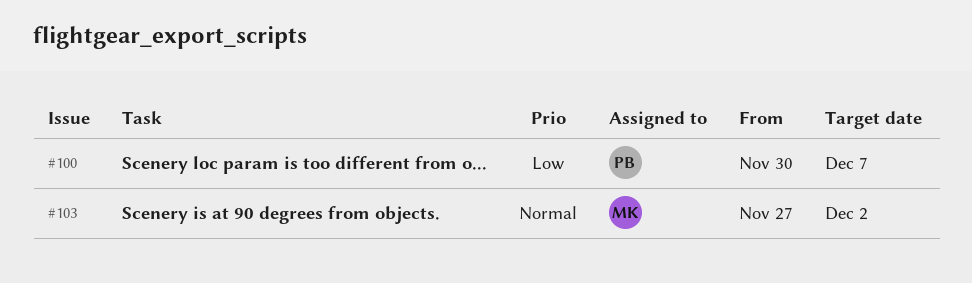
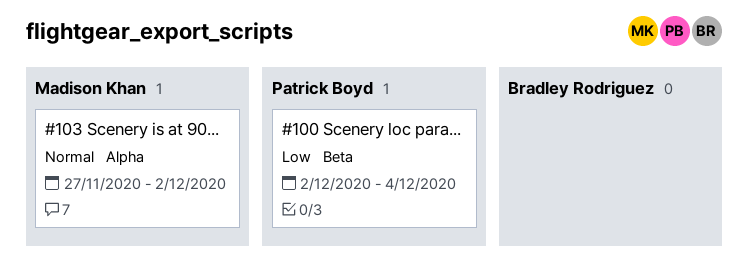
#100, start: Nov 30 -> Dec 2
#100, due: Dec 7 -> Dec 4

